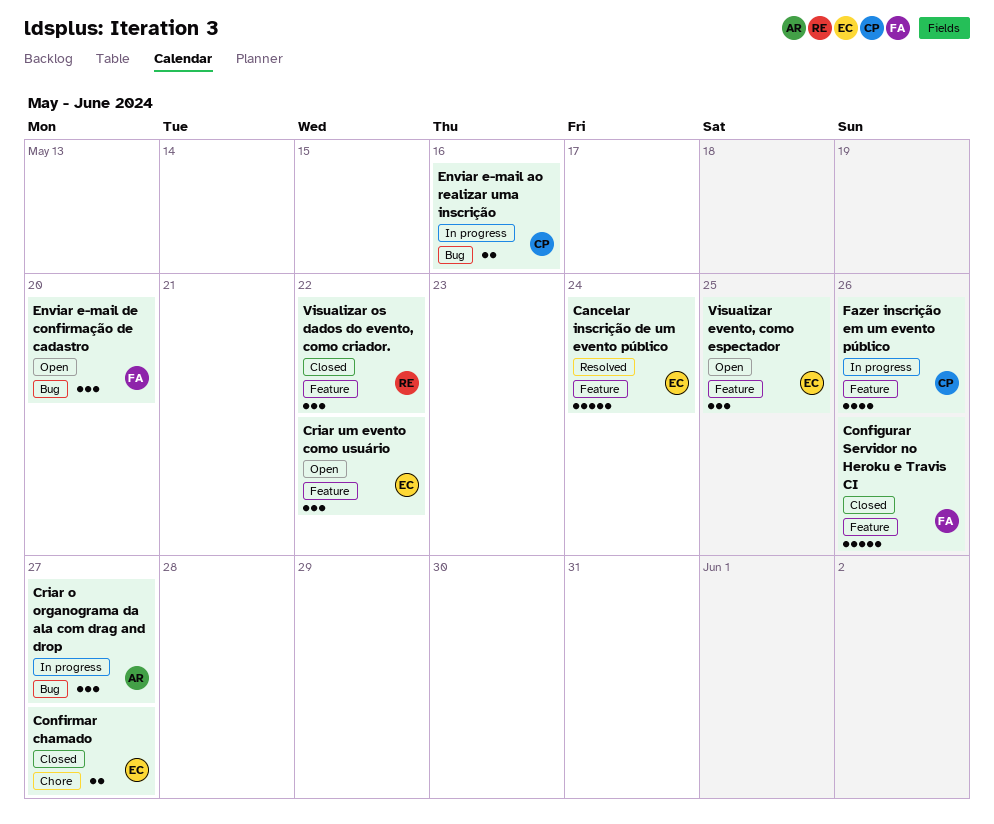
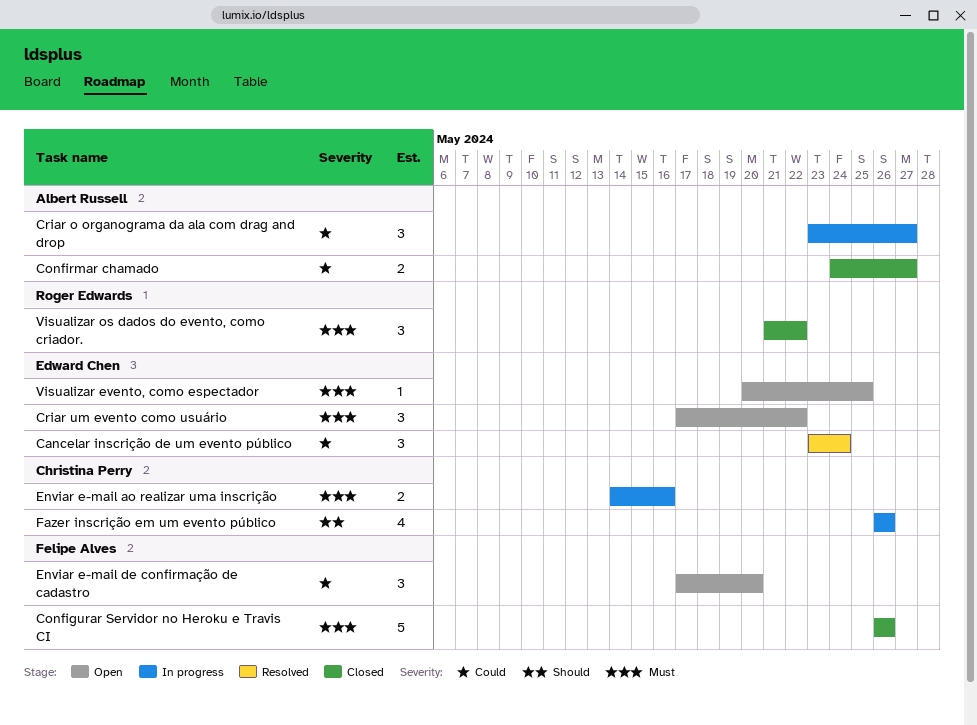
Cancelar inscrição de um evento público, estimate: 5 -> 3
Confirmar chamado, owner: Edward Chen -> Albert Russell
Visualizar evento, como espectador, estimate: 3 -> 1

